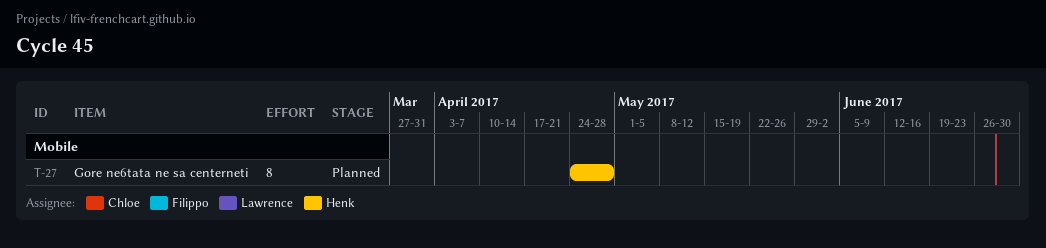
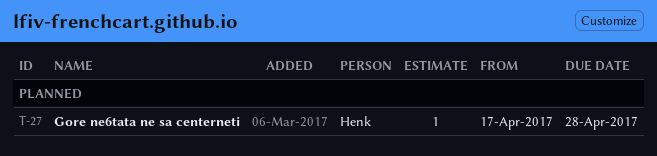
T-27, estimate: 8 -> 1
T-27, start: Apr 24 -> Apr 17

